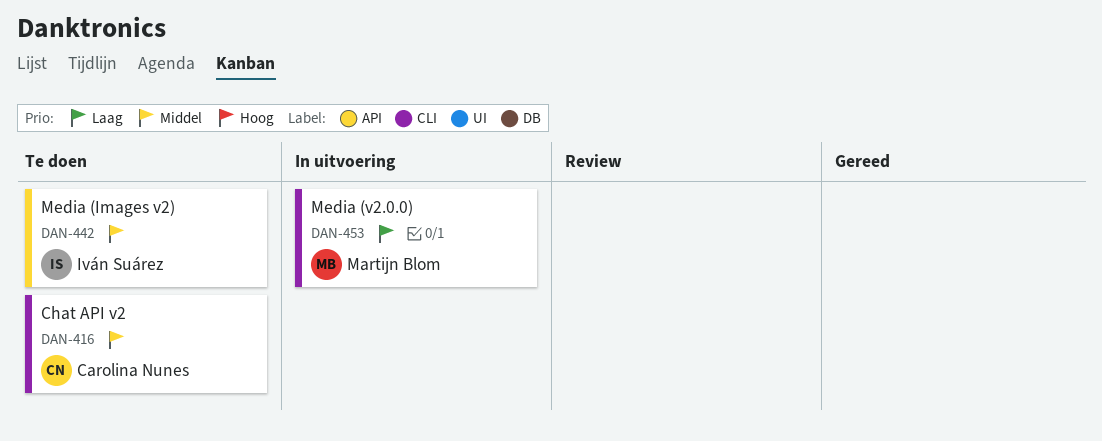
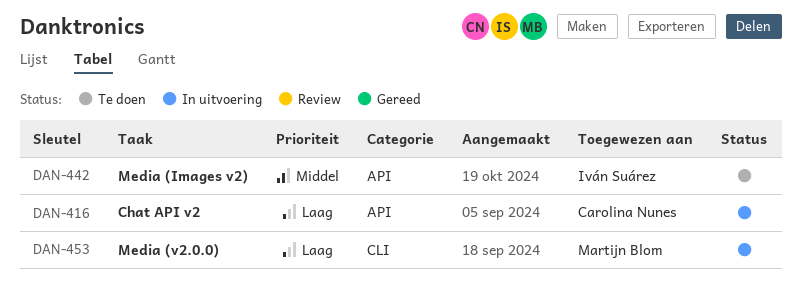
DAN-416, status: Te doen -> In uitvoering
DAN-416, priority: Middel -> Laag
DAN-416, label: CLI -> API

